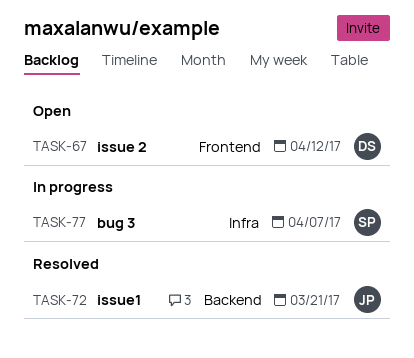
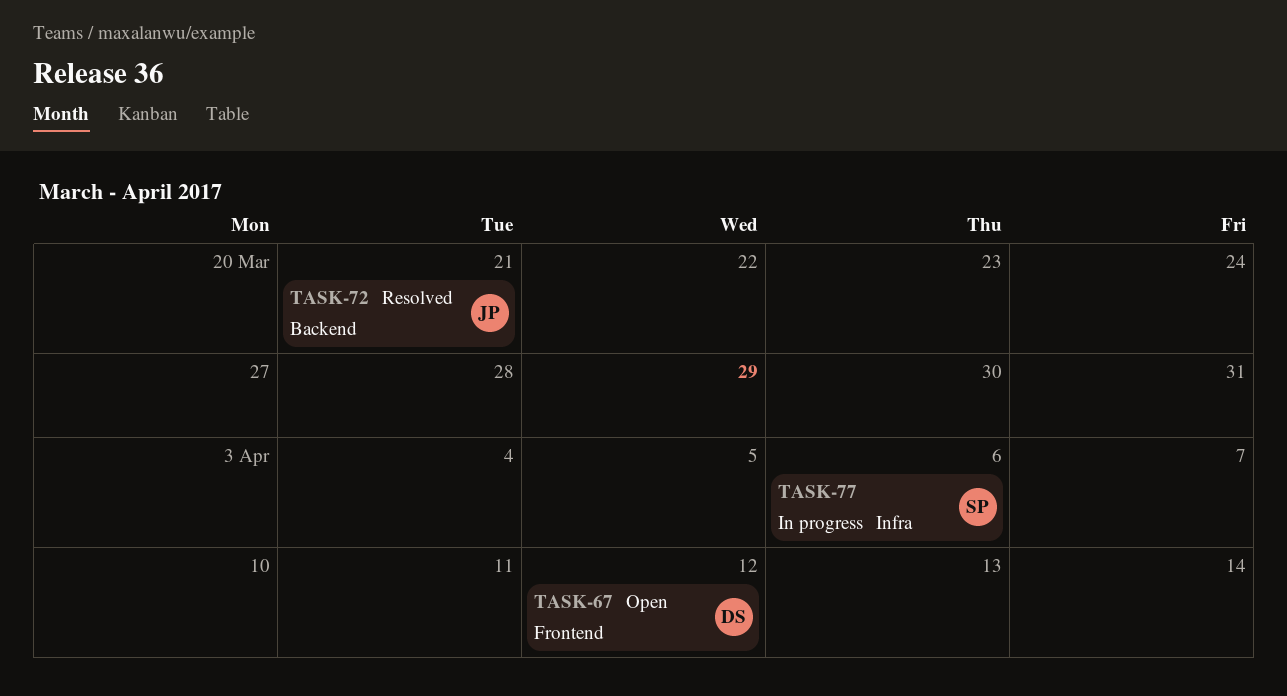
TASK-77, due: Apr 7 -> Apr 6

